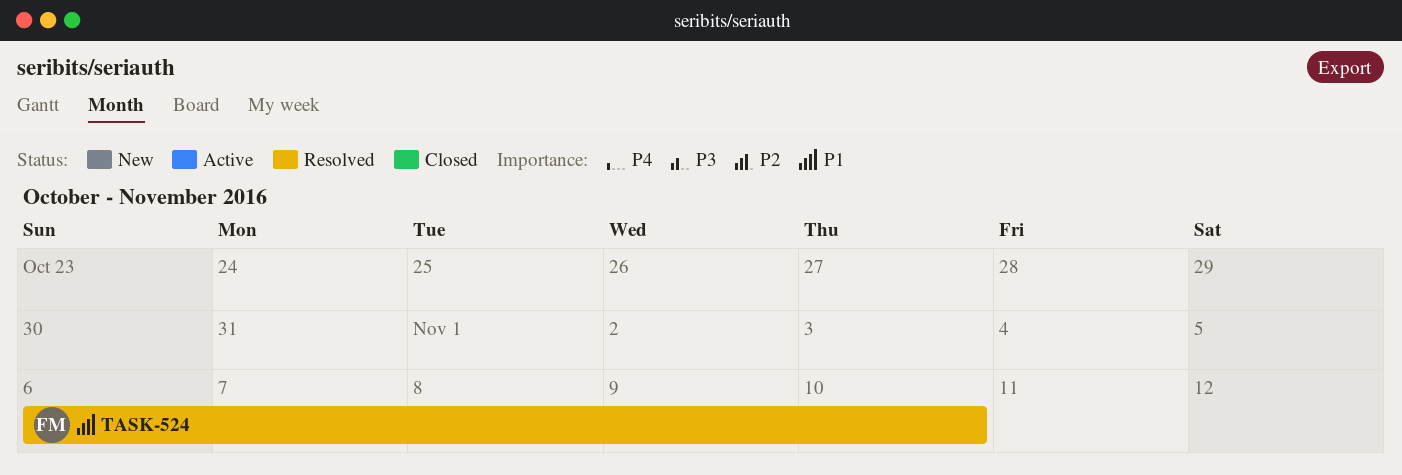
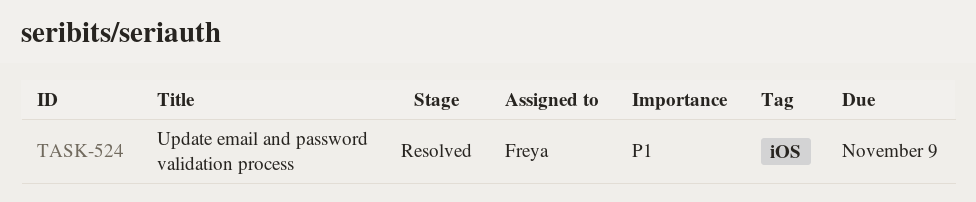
TASK-524, due: Nov 10 -> Nov 9

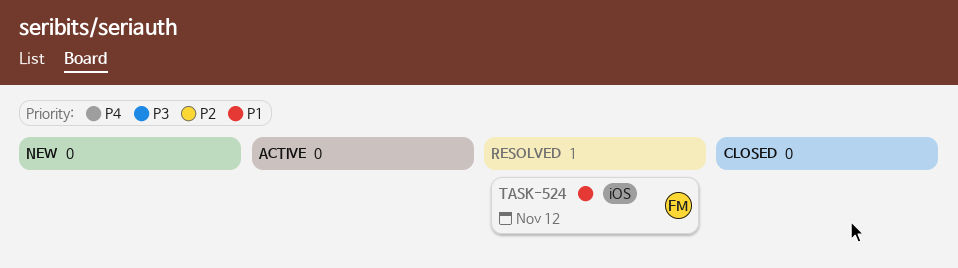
TASK-524, due: Nov 9 -> Nov 12

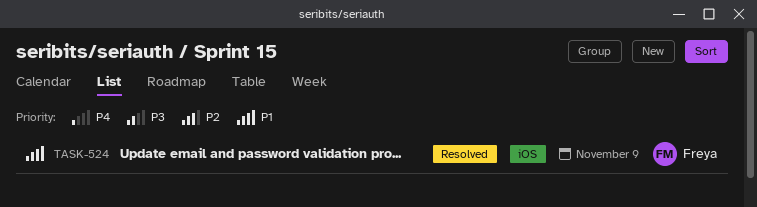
TASK-524, due: Nov 12 -> Nov 9

